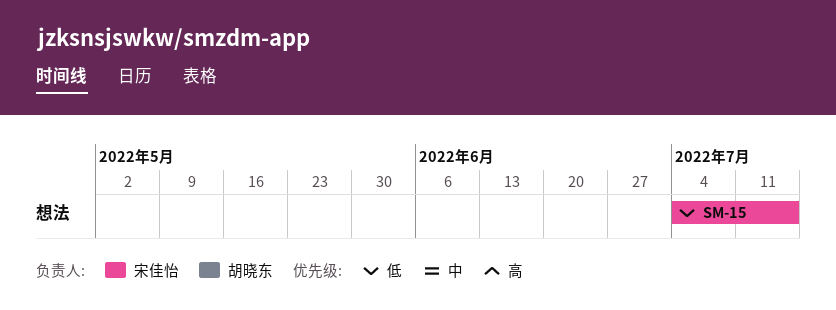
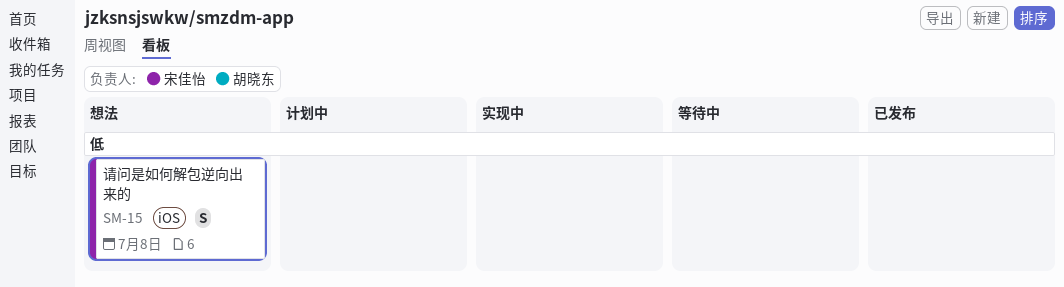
SM-15, due: Jul 15 -> Jul 8

